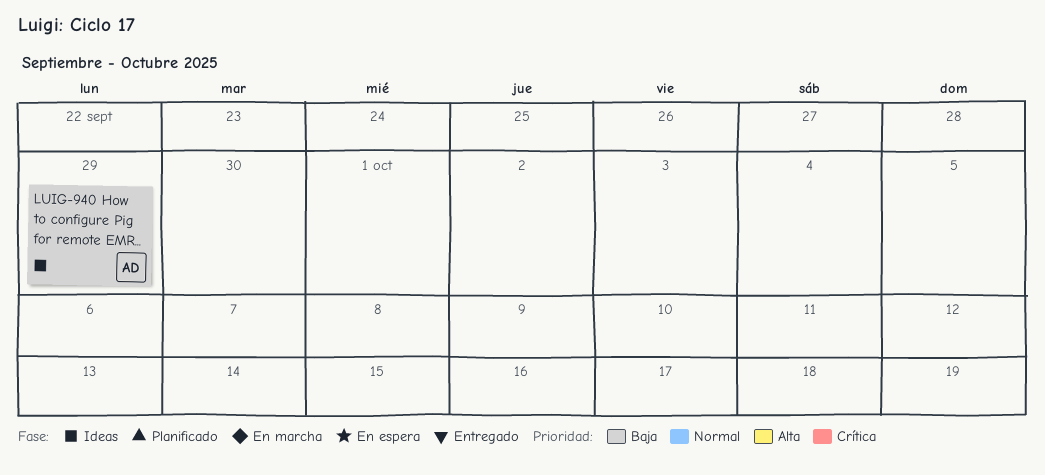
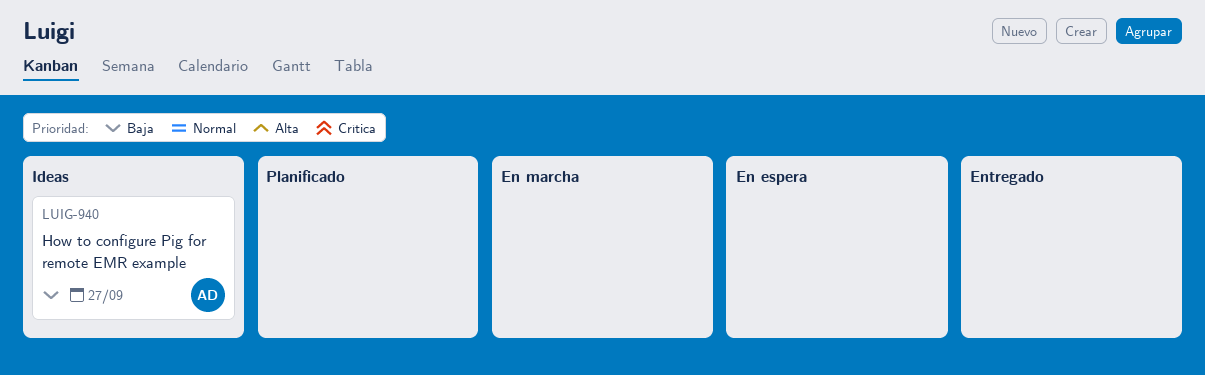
LUIG-940, due: Sep 29 -> Sep 27

